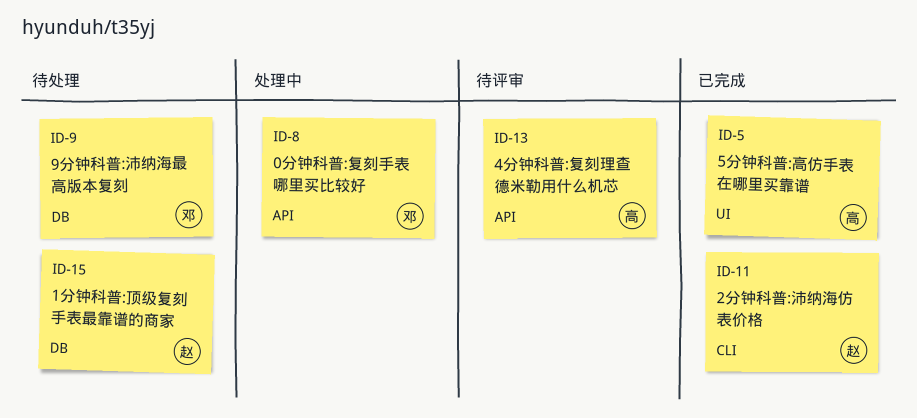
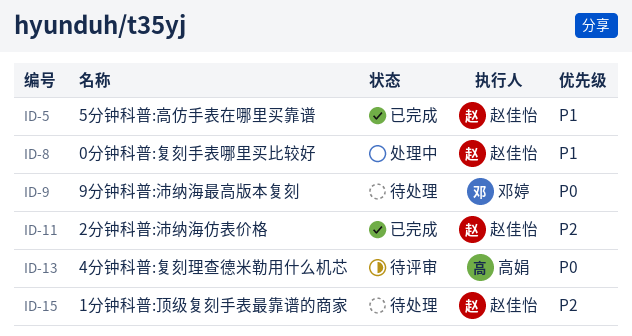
ID-5, owner: 高娟 -> 赵佳怡
ID-8, owner: 邓婷 -> 赵佳怡

